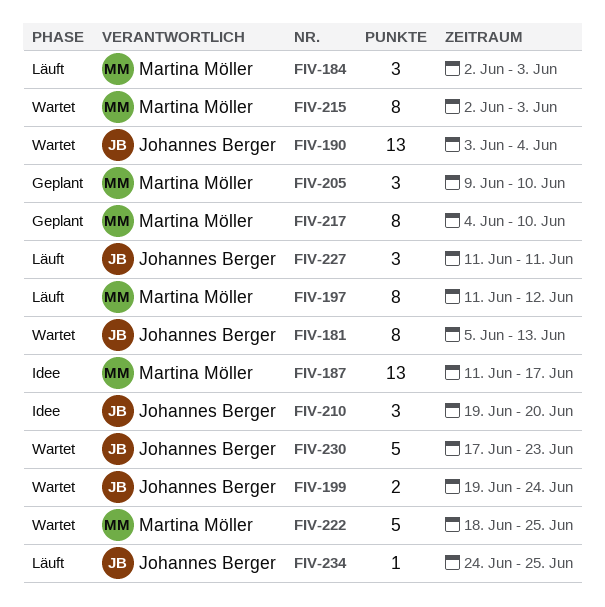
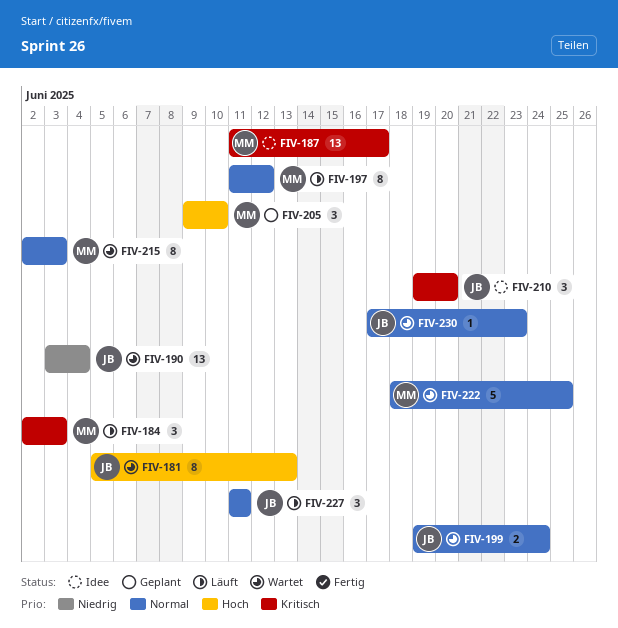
FIV-217: present -> none
FIV-230, estimate: 5 -> 1
FIV-234: present -> none

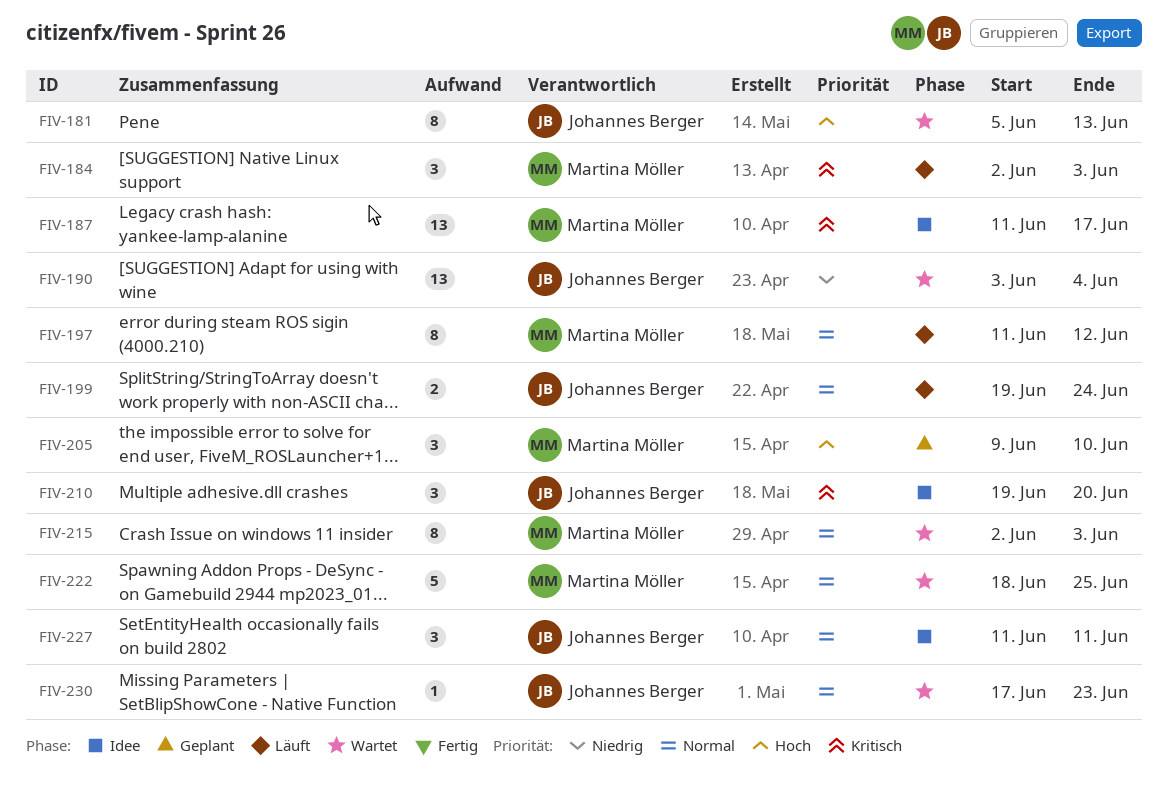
FIV-199, status: Wartet -> Läuft
FIV-227, status: Läuft -> Idee

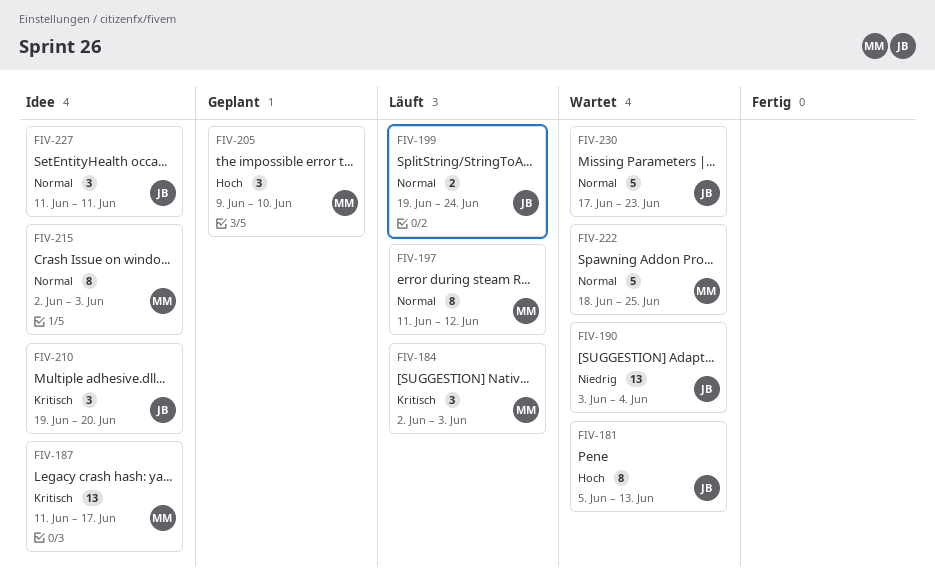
FIV-215, status: Wartet -> Idee
FIV-230, estimate: 1 -> 5

